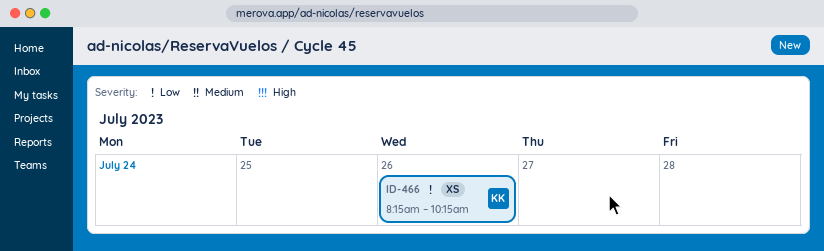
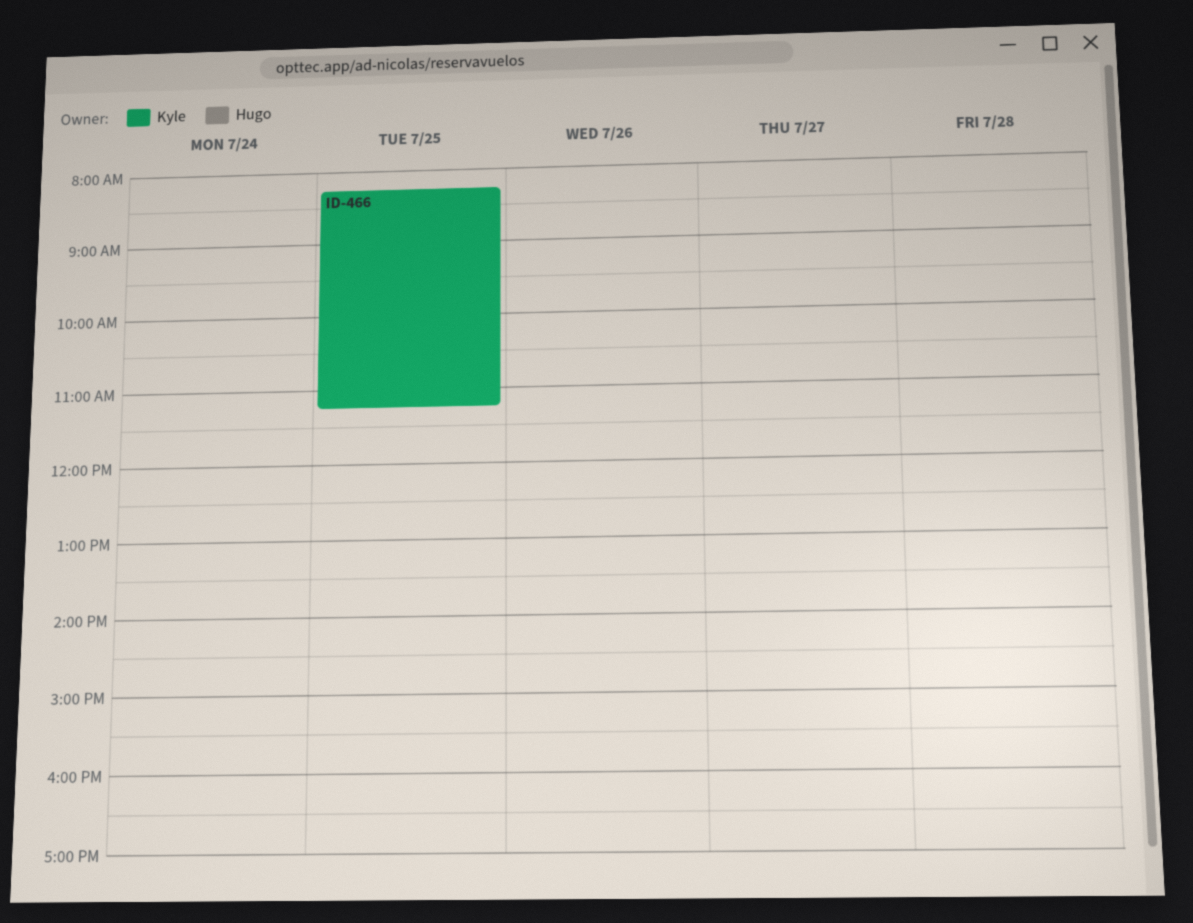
ID-466, day: Jul 26 -> Jul 25
ID-466, ends: 10:15 -> 11:15

